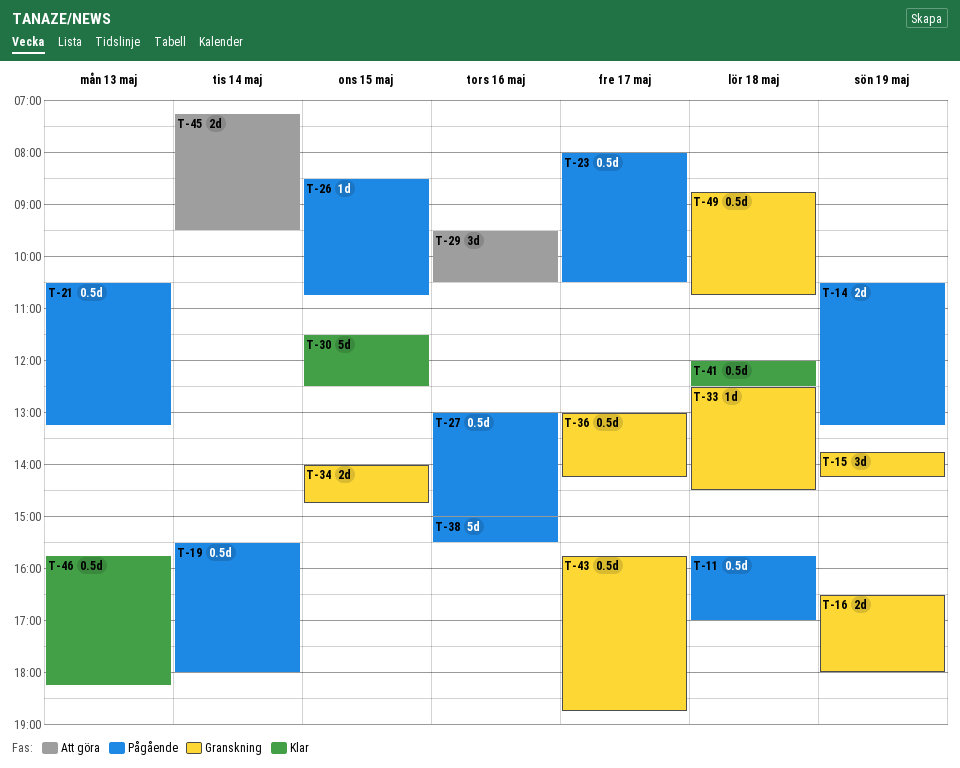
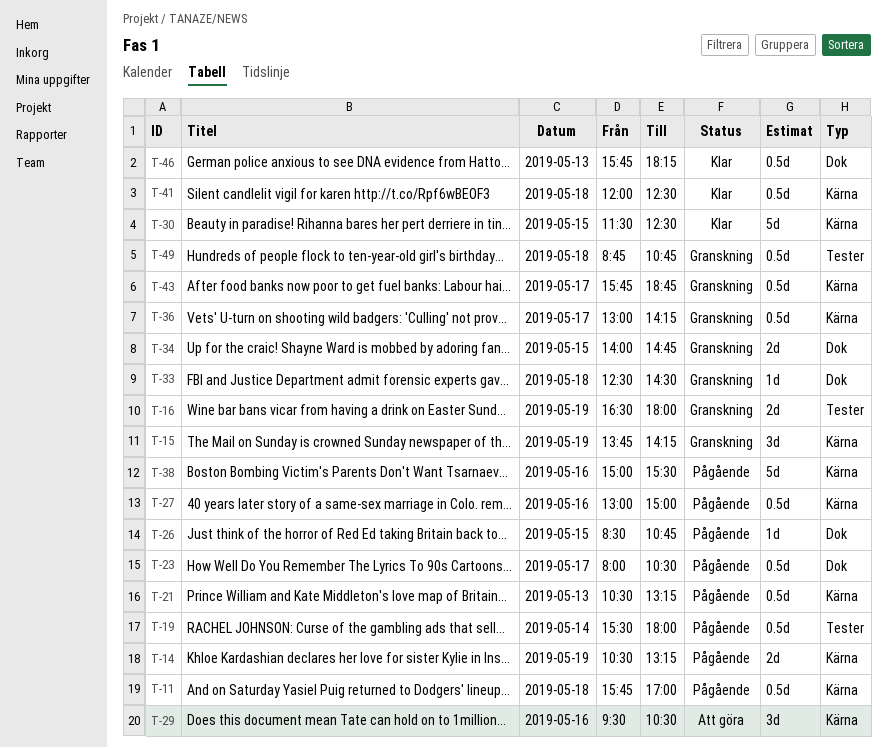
T-45: present -> none

